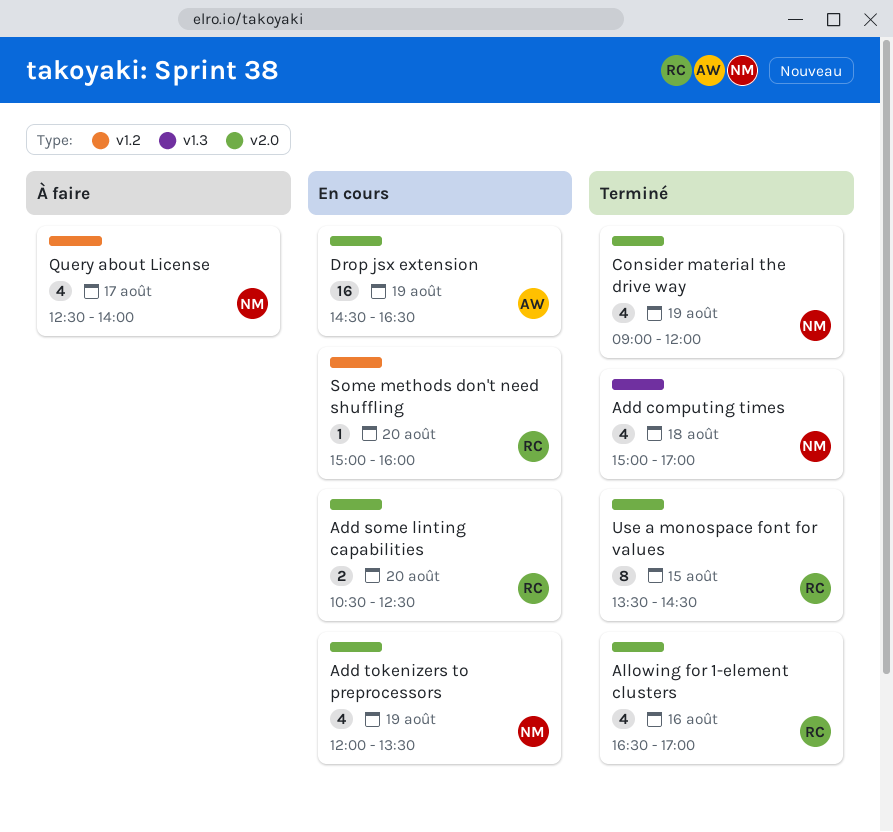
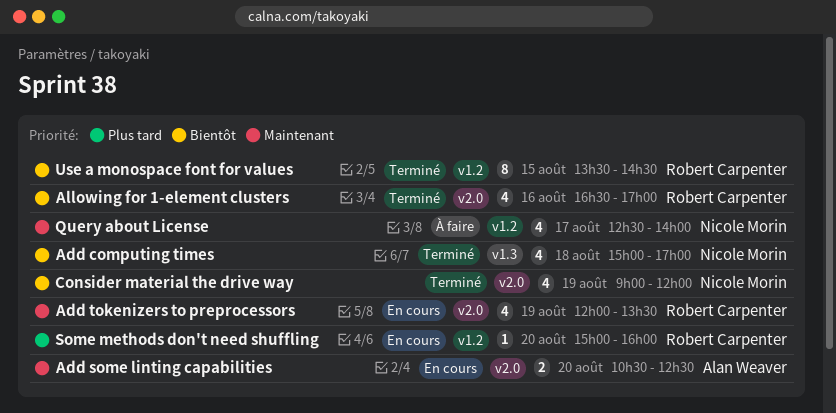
Add some linting capabilities, owner: Robert Carpenter -> Alan Weaver
Add tokenizers to preprocessors, owner: Nicole Morin -> Robert Carpenter
Drop jsx extension: present -> none
Use a monospace font for values, label: v2.0 -> v1.2

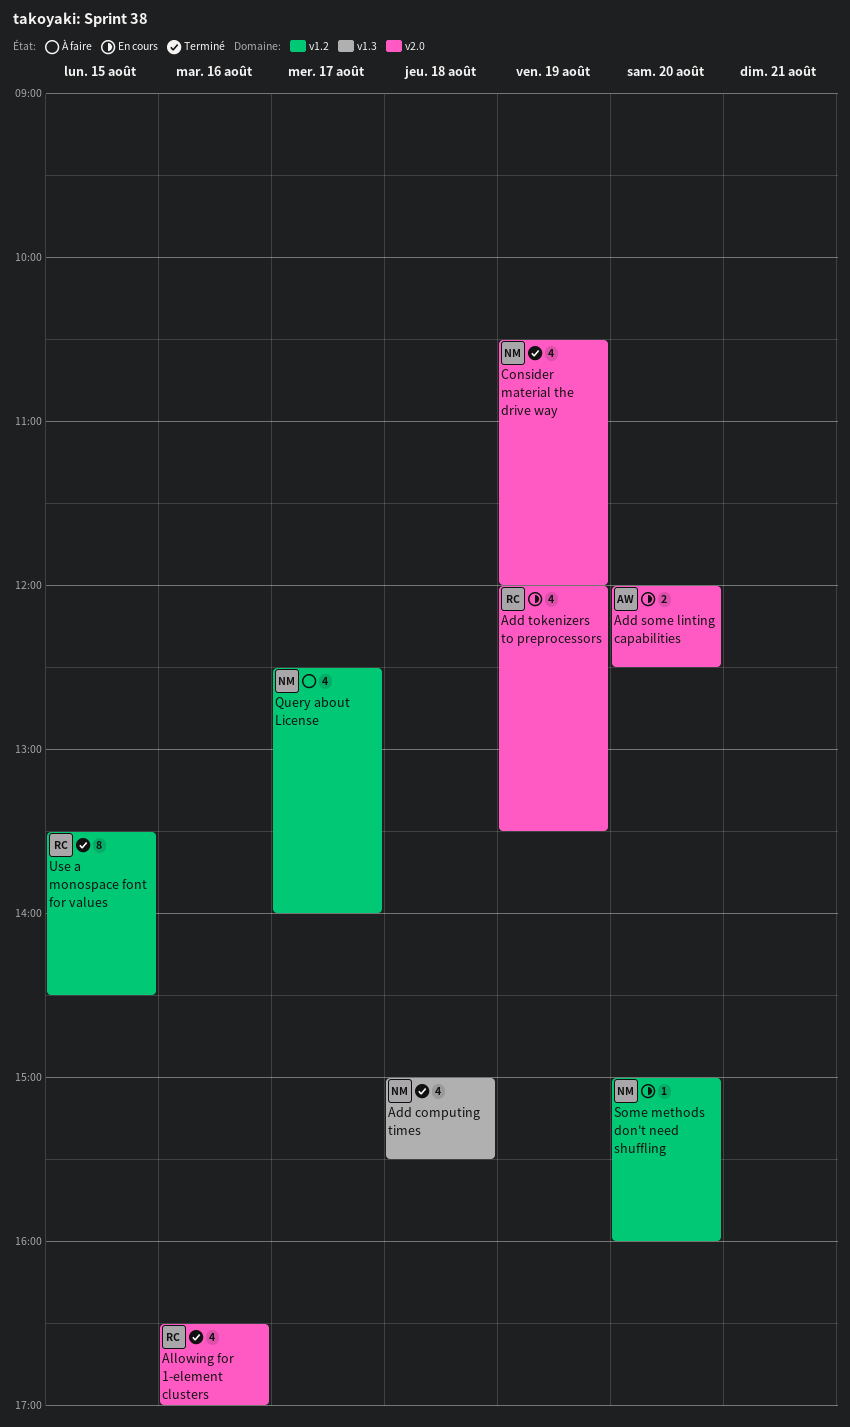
Add computing times, ends: 17:00 -> 15:30
Add some linting capabilities, begins: 10:30 -> 12:00
Consider material the drive way, begins: 09:00 -> 10:30
Some methods don't need shuffling, owner: Robert Carpenter -> Nicole Morin

